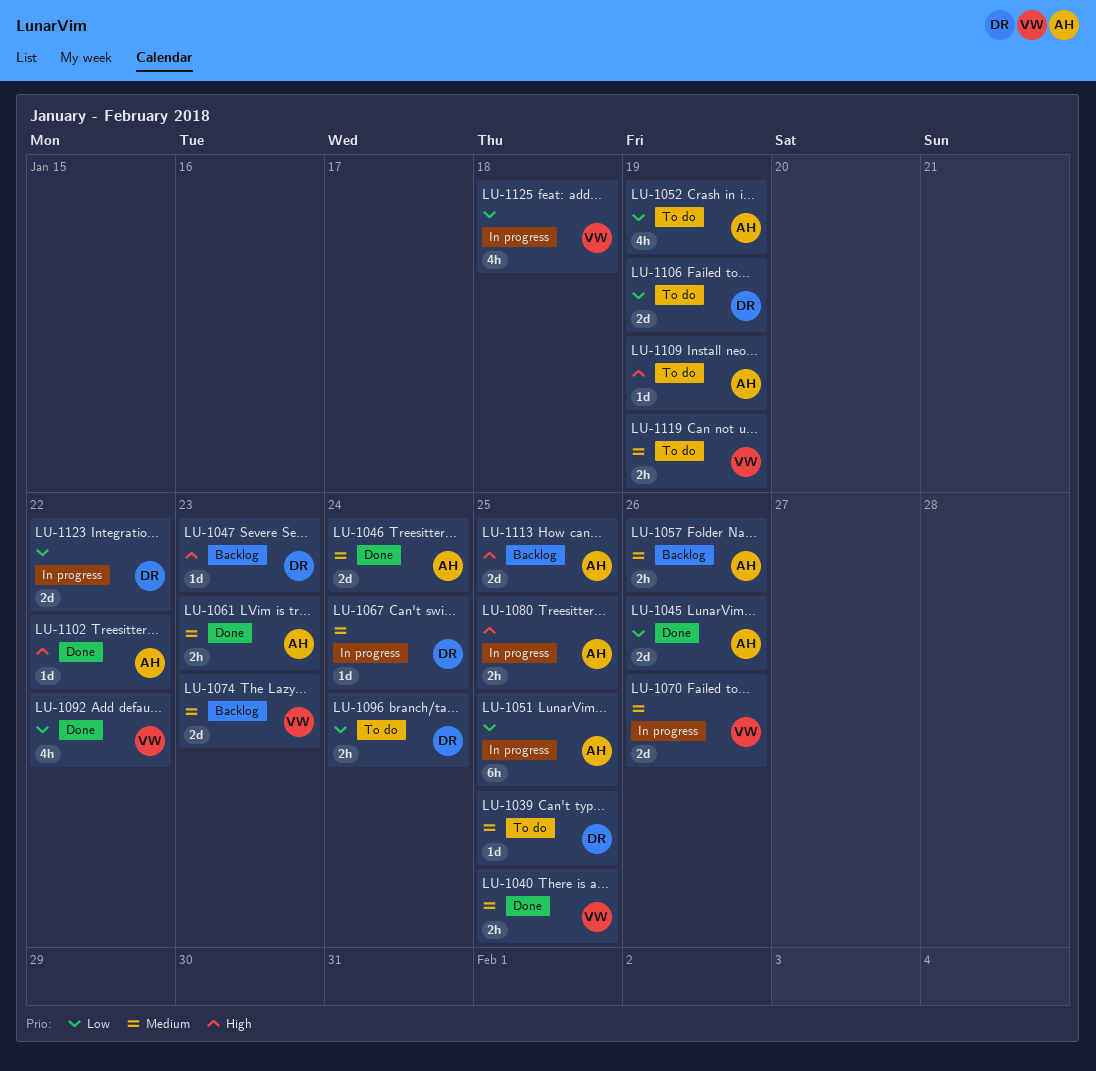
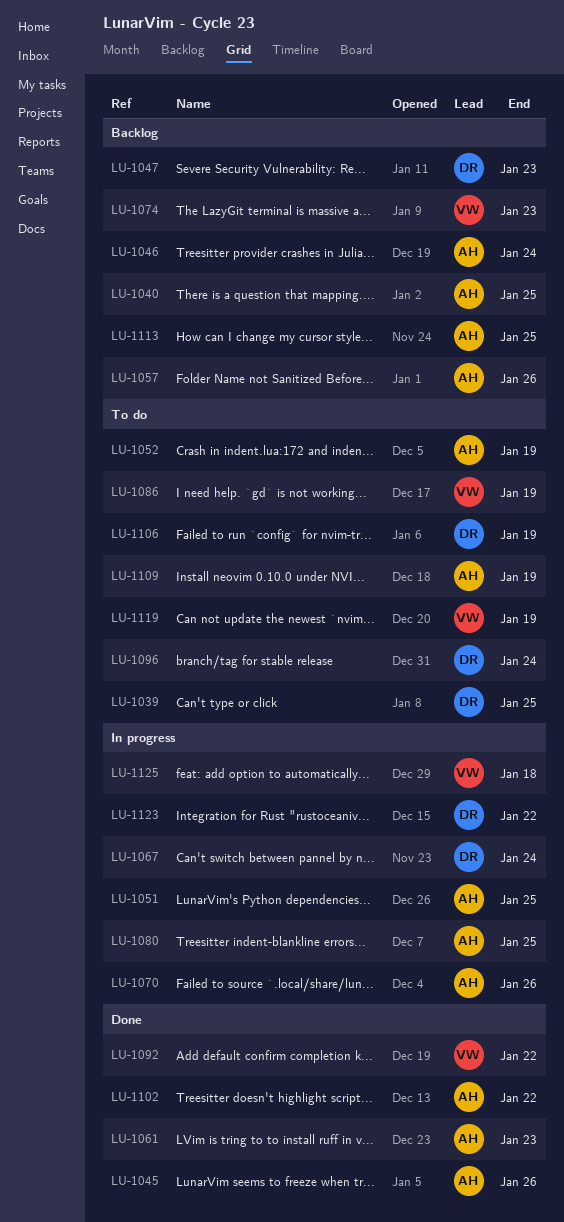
LU-1040, status: Done -> Backlog
LU-1040, owner: VW -> AH
LU-1046, status: Done -> Backlog
LU-1070, owner: VW -> AH
LU-1086: none -> present

